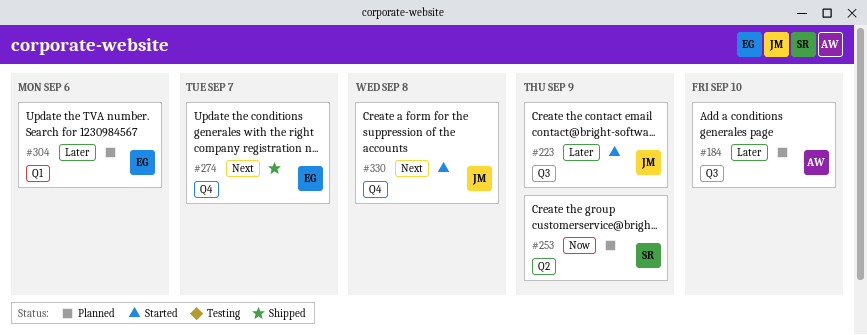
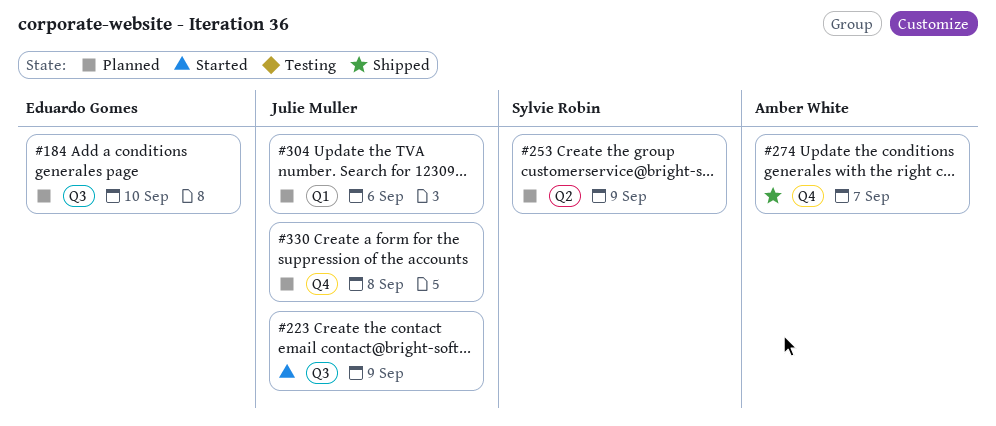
#184, owner: Amber White -> Eduardo Gomes
#274, owner: Eduardo Gomes -> Amber White
#304, owner: Eduardo Gomes -> Julie Muller
#330, status: Started -> Planned

